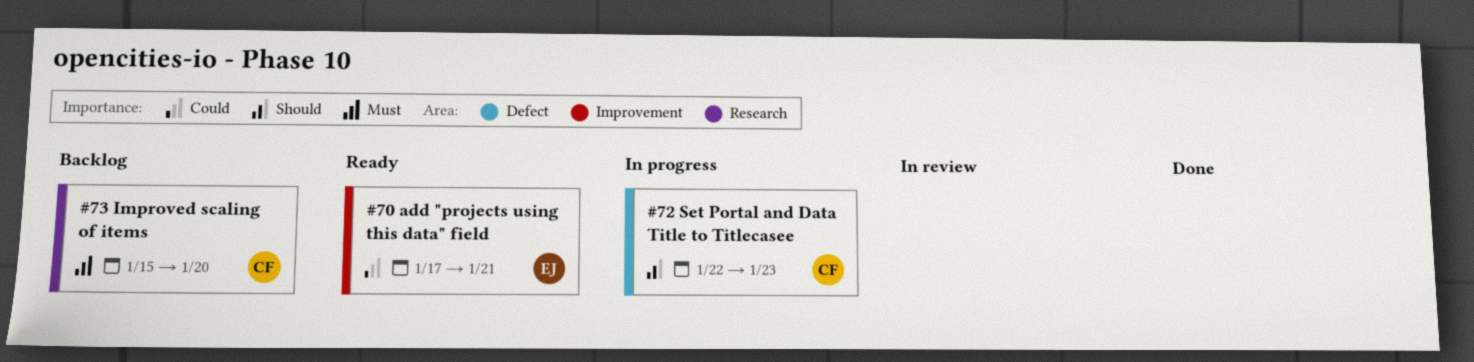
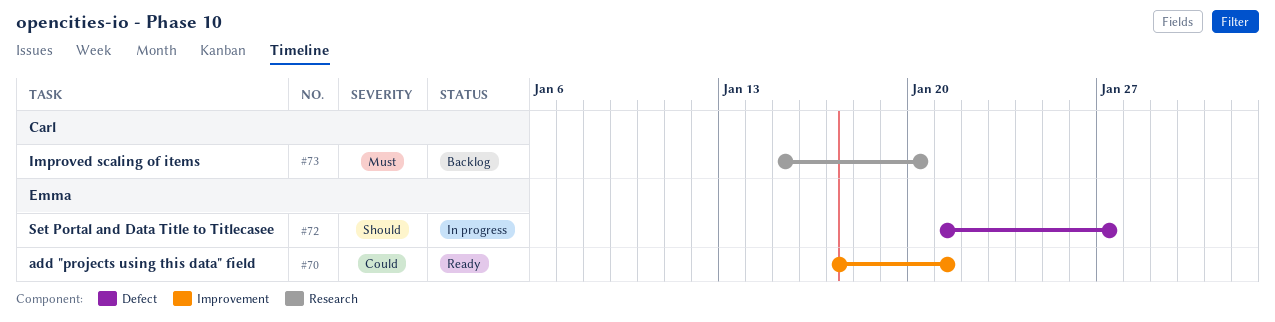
#72, owner: Carl -> Emma
#72, start: Jan 22 -> Jan 21
#72, due: Jan 23 -> Jan 27

